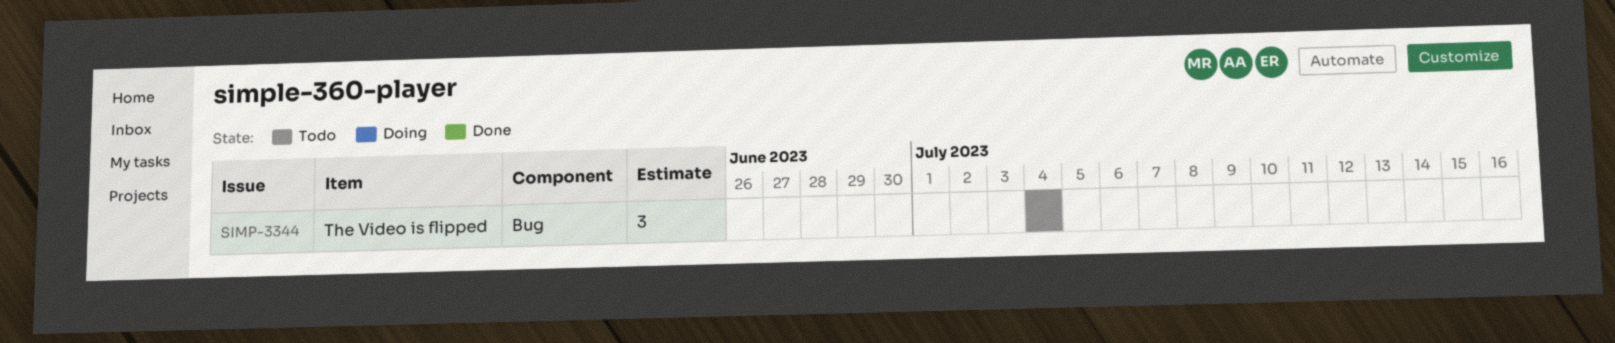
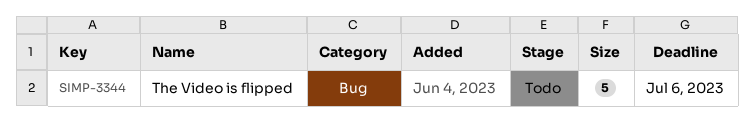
SIMP-3344, estimate: 3 -> 5
SIMP-3344, due: Jul 4 -> Jul 6

